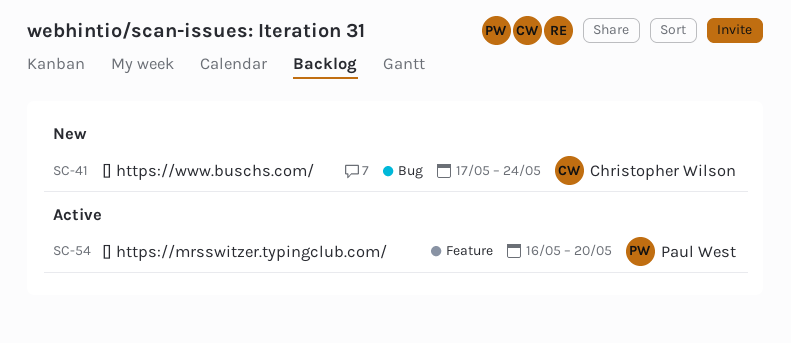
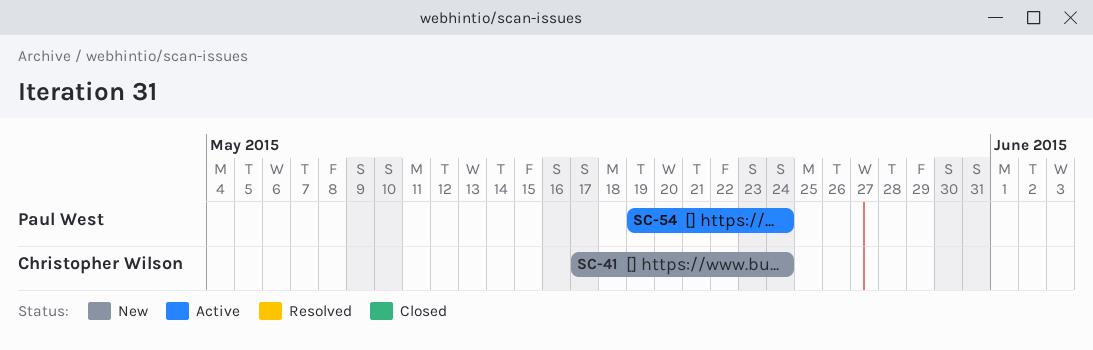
SC-54, start: May 16 -> May 19
SC-54, due: May 20 -> May 24

